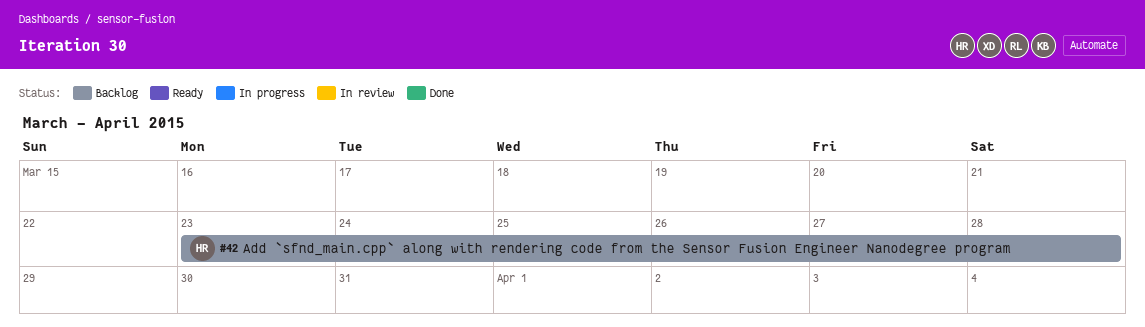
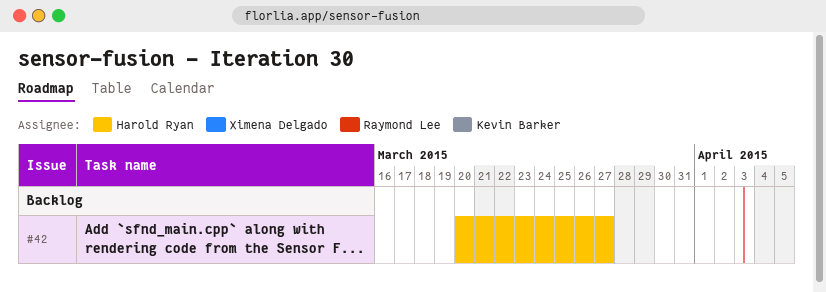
#42, start: Mar 23 -> Mar 20
#42, due: Mar 28 -> Mar 27

